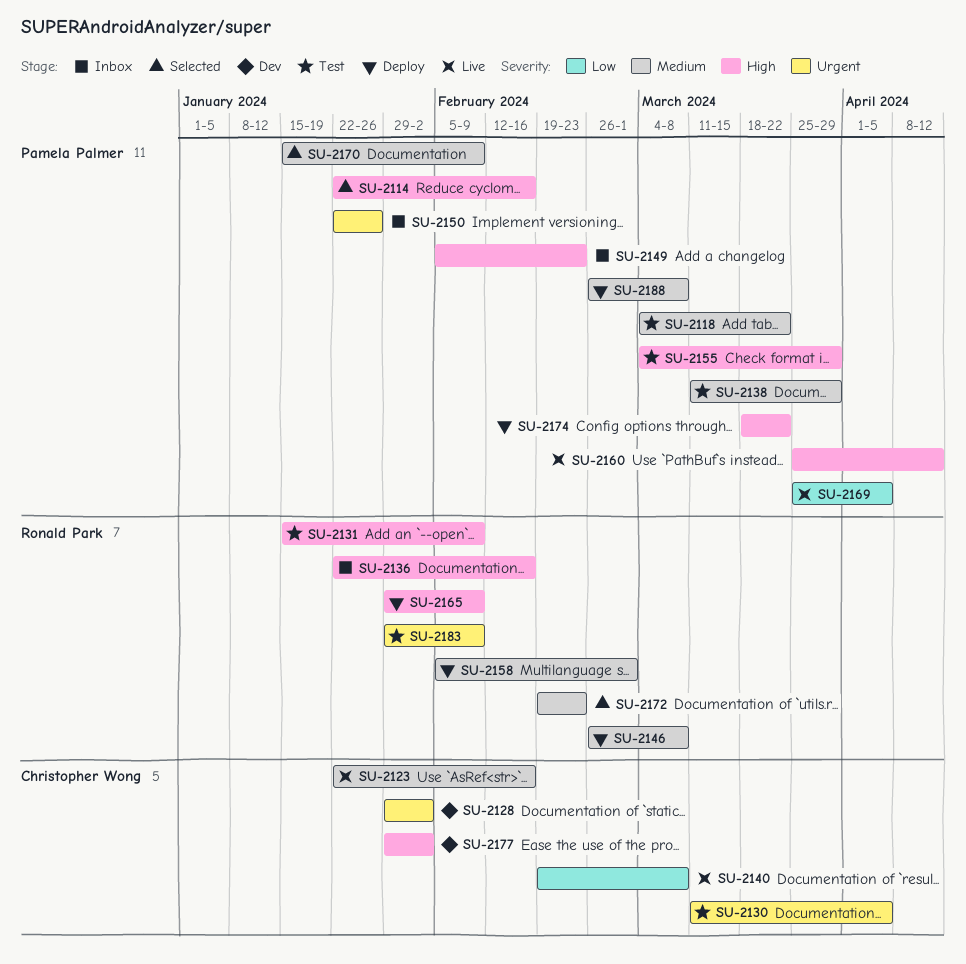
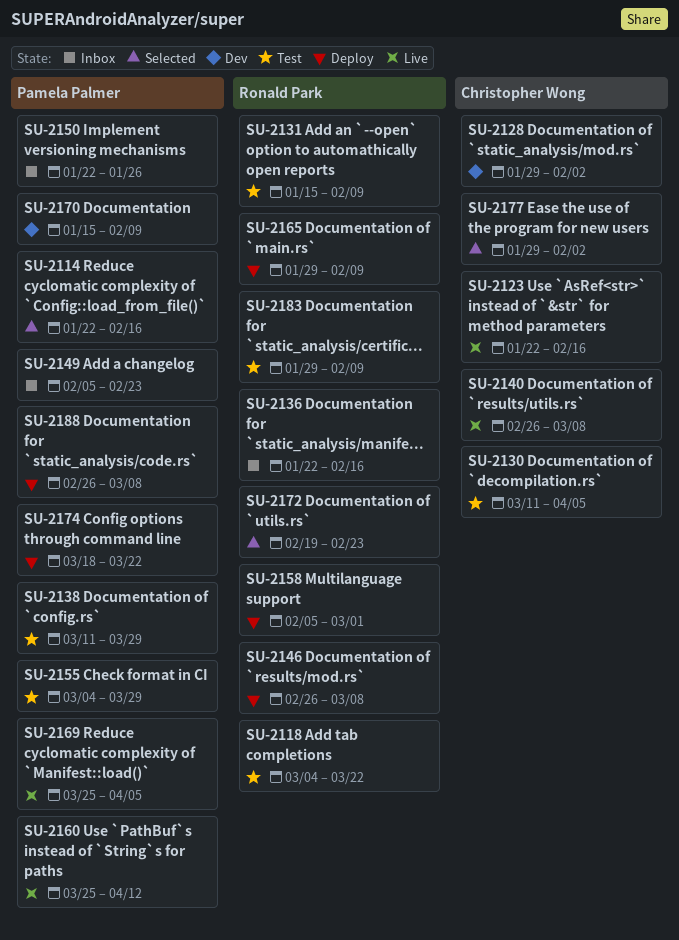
SU-2118, owner: Pamela Palmer -> Ronald Park
SU-2140, start: Feb 19 -> Feb 26
SU-2170, status: Selected -> Dev
SU-2177, status: Dev -> Selected

